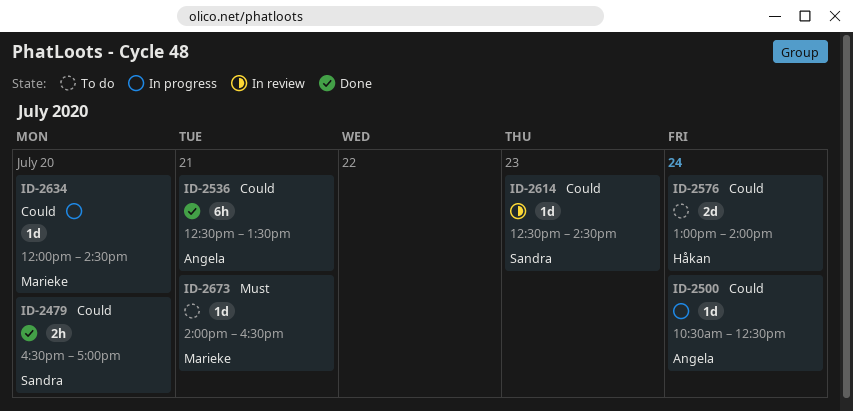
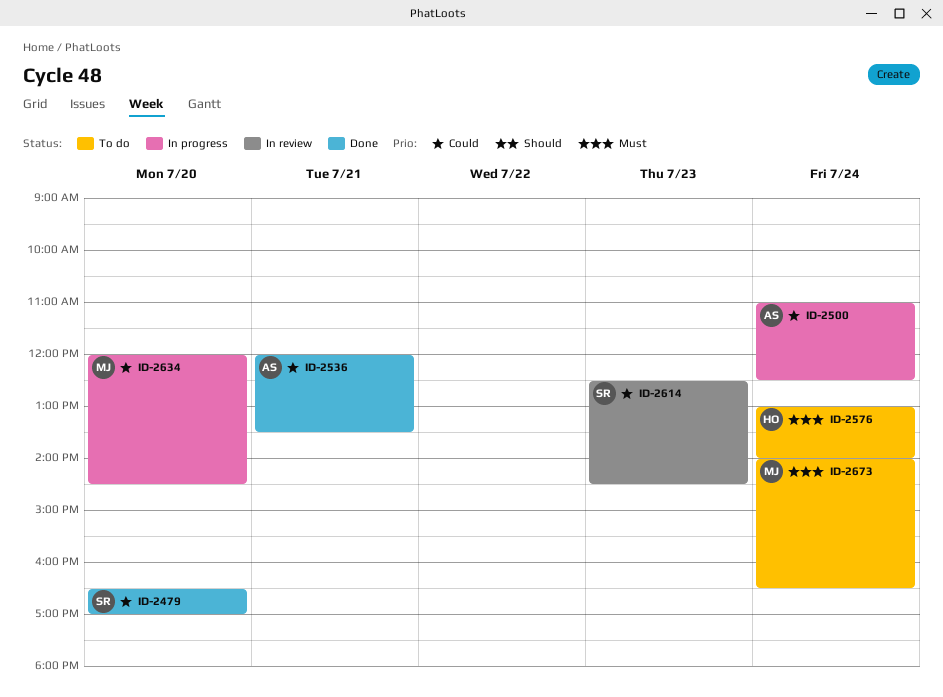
ID-2500, begins: 10:30 -> 11:00
ID-2536, begins: 12:30 -> 12:00
ID-2576, priority: Could -> Must
ID-2673, day: Jul 21 -> Jul 24

